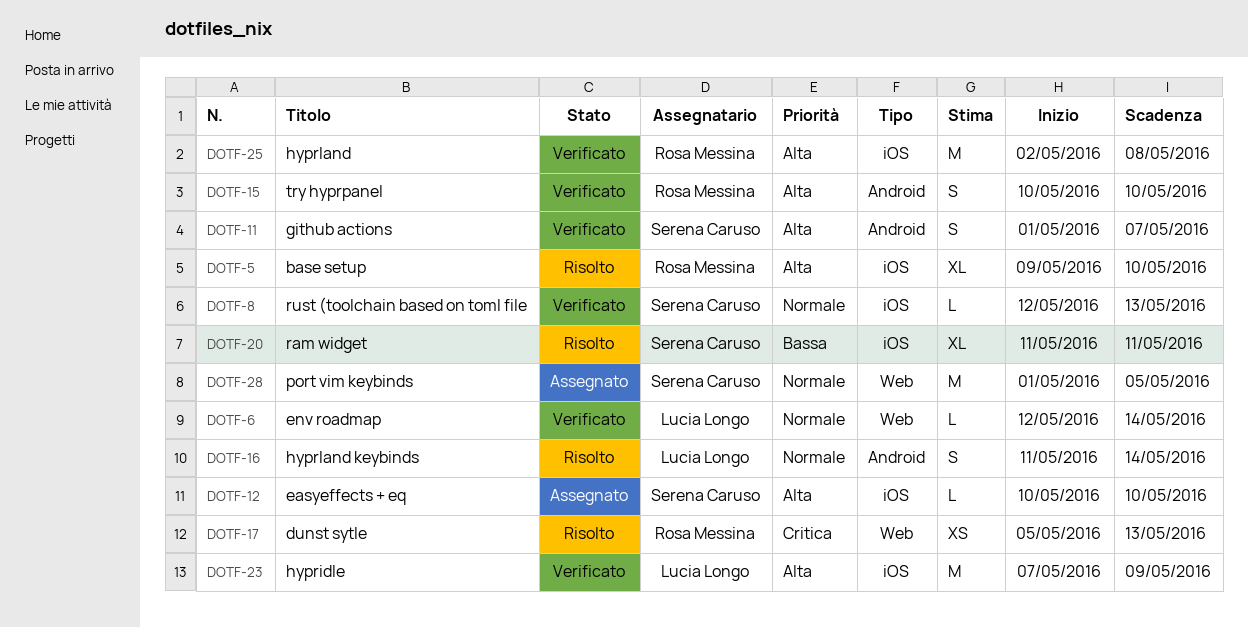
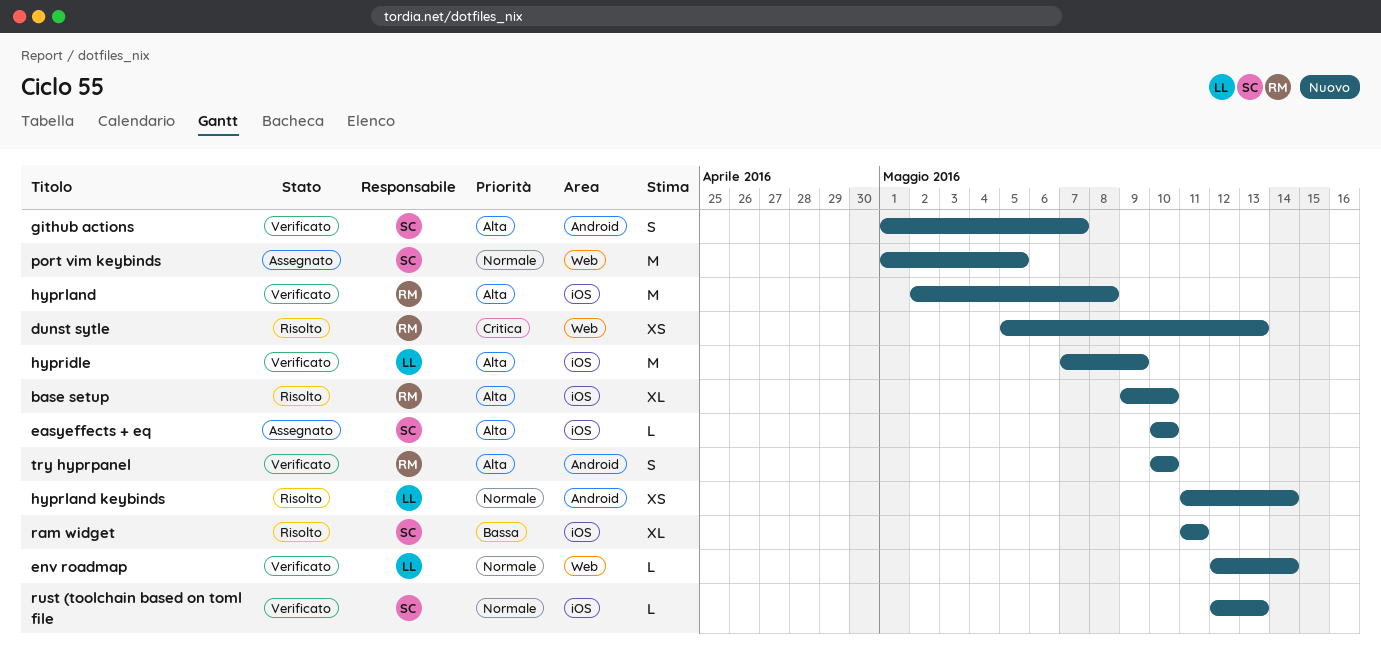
hyprland keybinds, estimate: S -> XS

